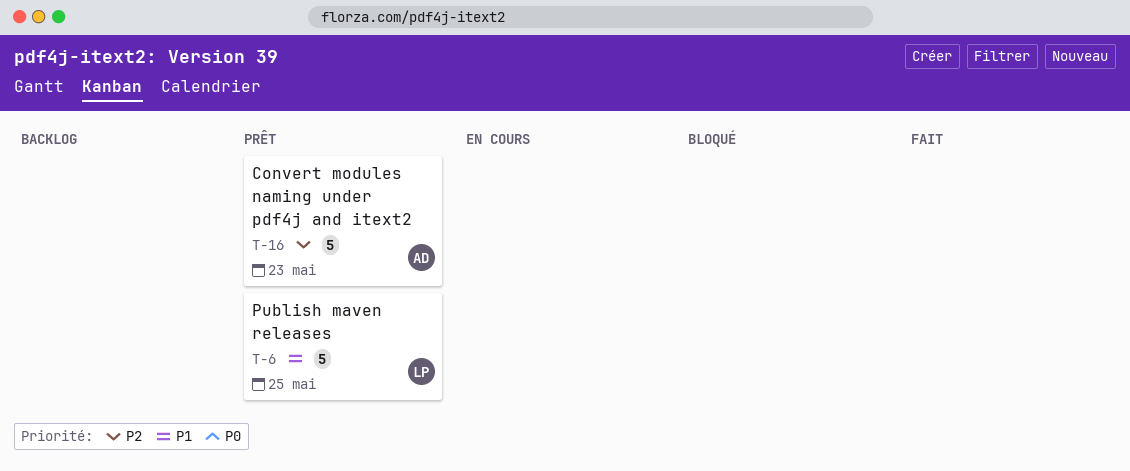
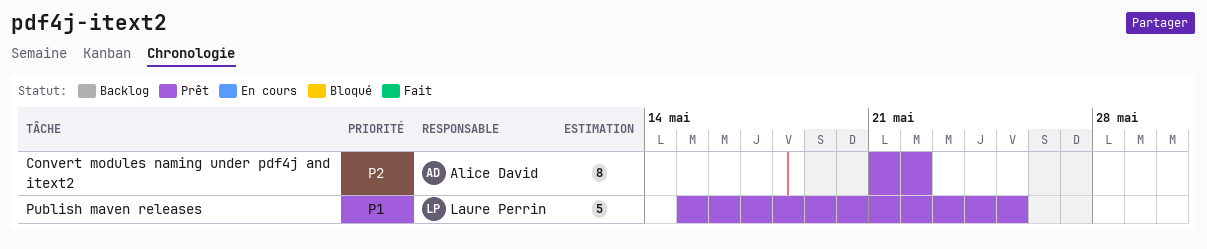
Convert modules naming under pdf4j and itext2, estimate: 5 -> 8
Convert modules naming under pdf4j and itext2, due: May 23 -> May 22

